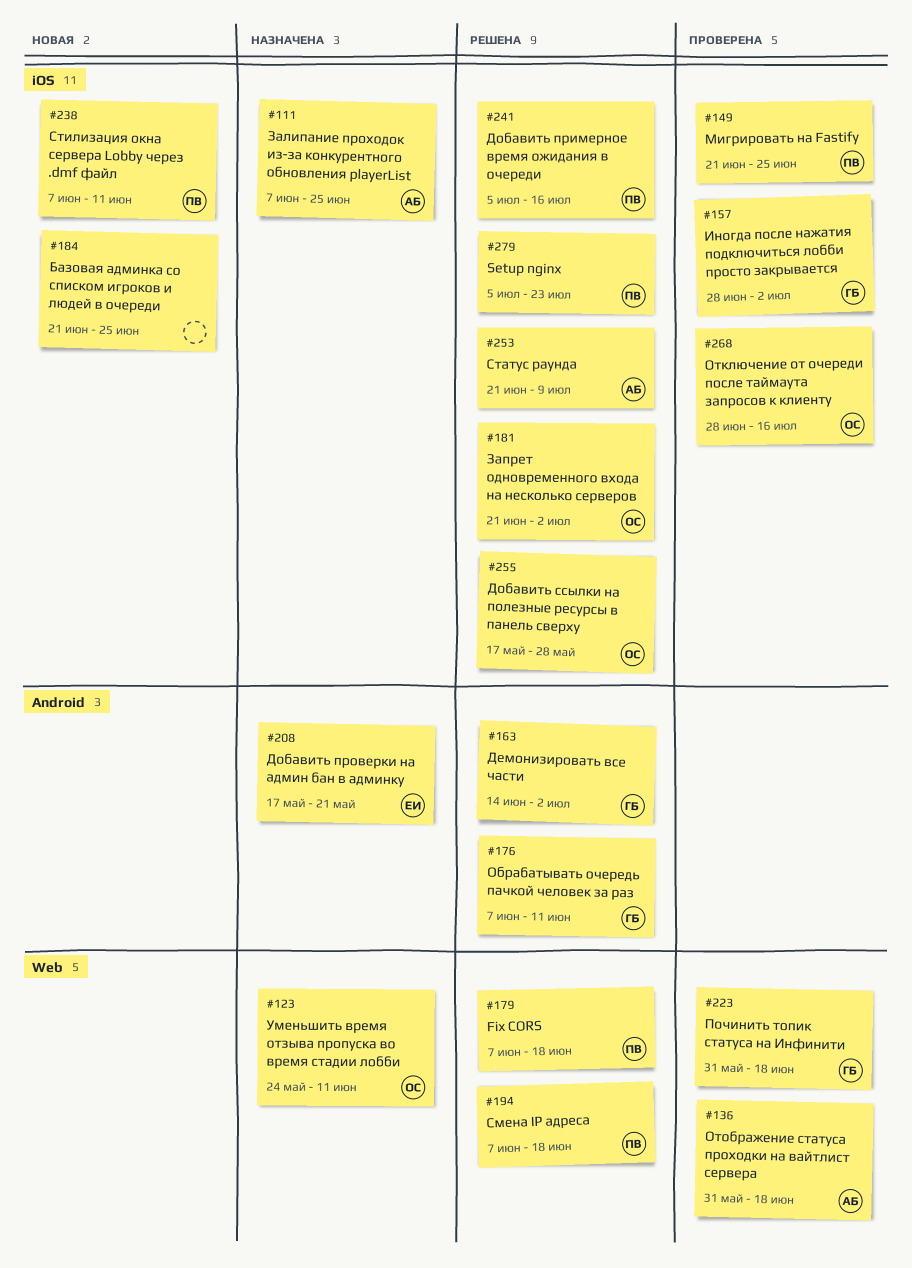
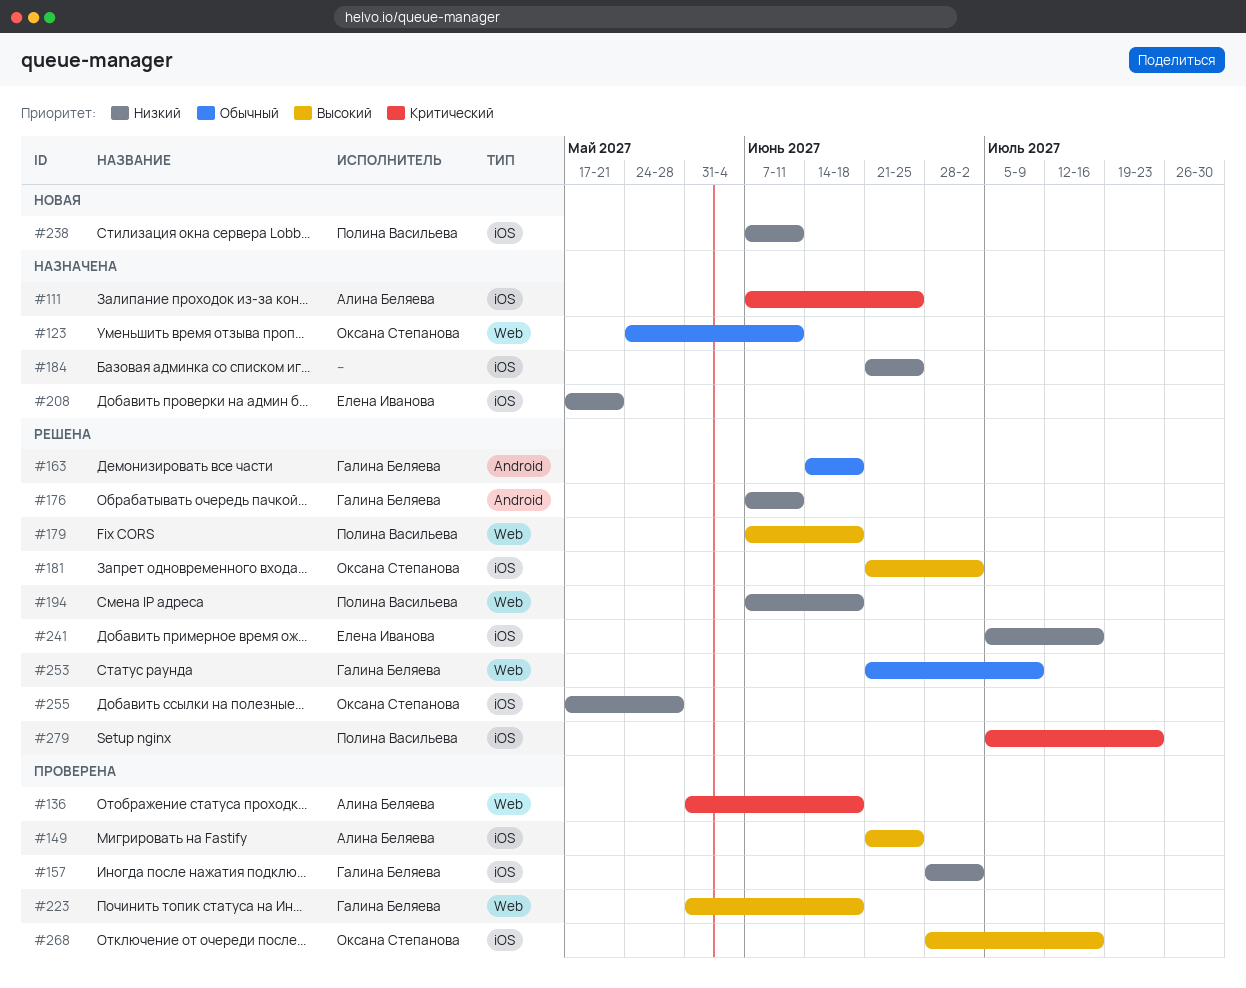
#149, owner: Полина Васильева -> Алина Беляева
#163, due: Jul 2 -> Jun 18
#184, status: Новая -> Назначена
#208, label: Android -> iOS
#241, owner: Полина Васильева -> Елена Иванова
#253, owner: Алина Беляева -> Галина Беляева
#253, label: iOS -> Web

